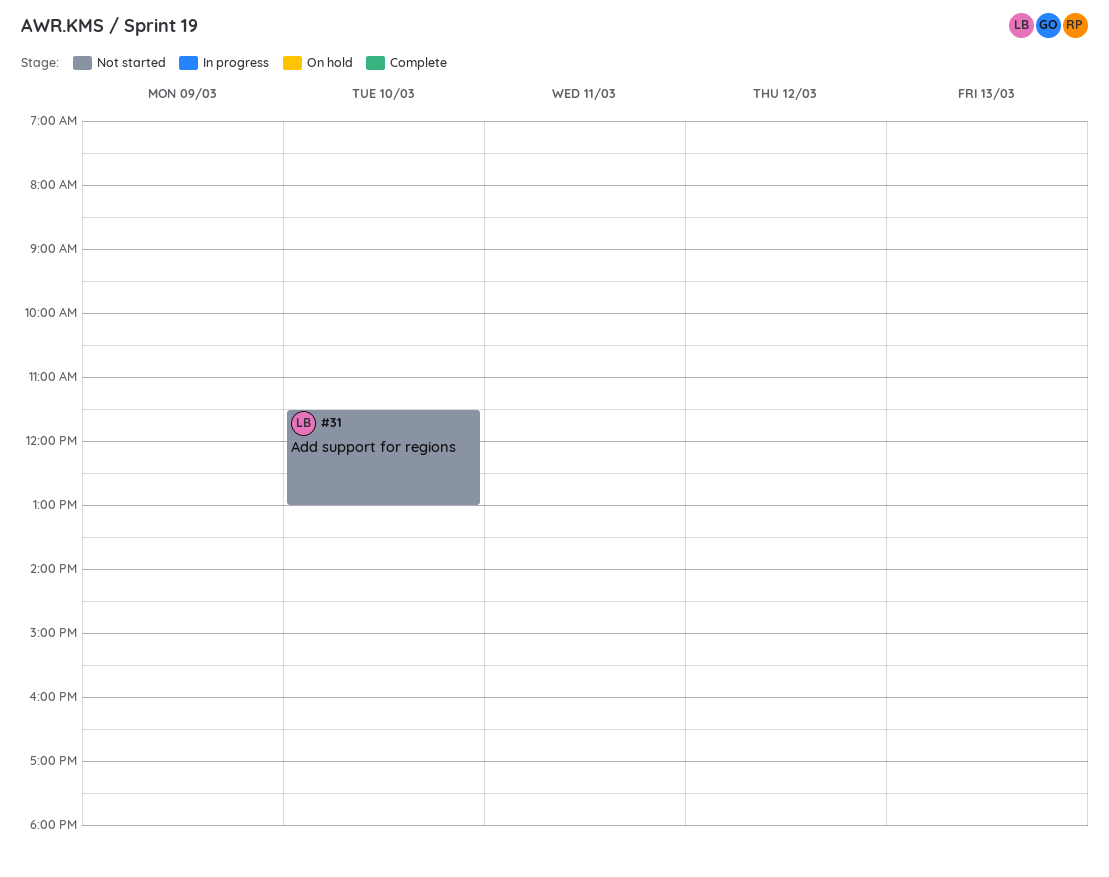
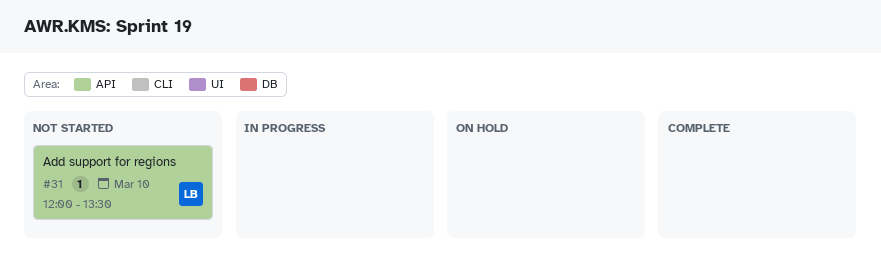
#31, begins: 11:30 -> 12:00
#31, ends: 13:00 -> 13:30

